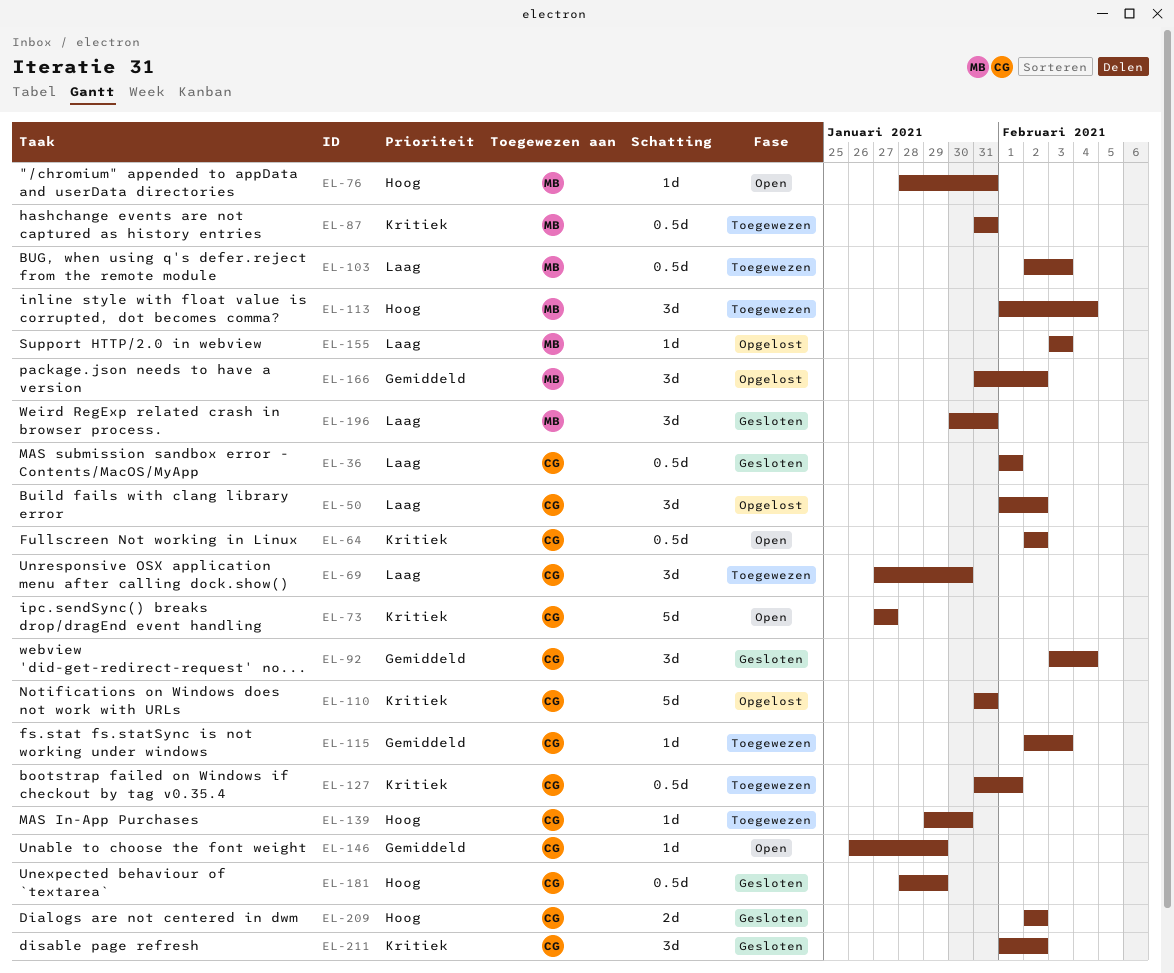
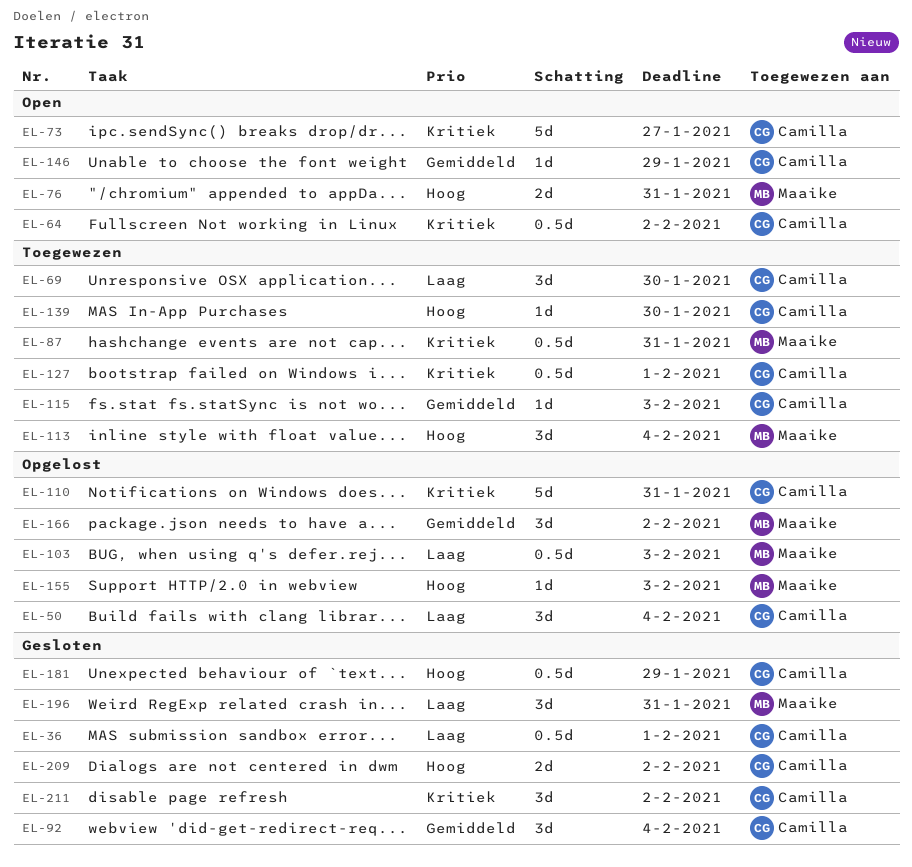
EL-50, due: Feb 2 -> Feb 4
EL-76, estimate: 1d -> 2d
EL-103, status: Toegewezen -> Opgelost
EL-155, priority: Laag -> Hoog

